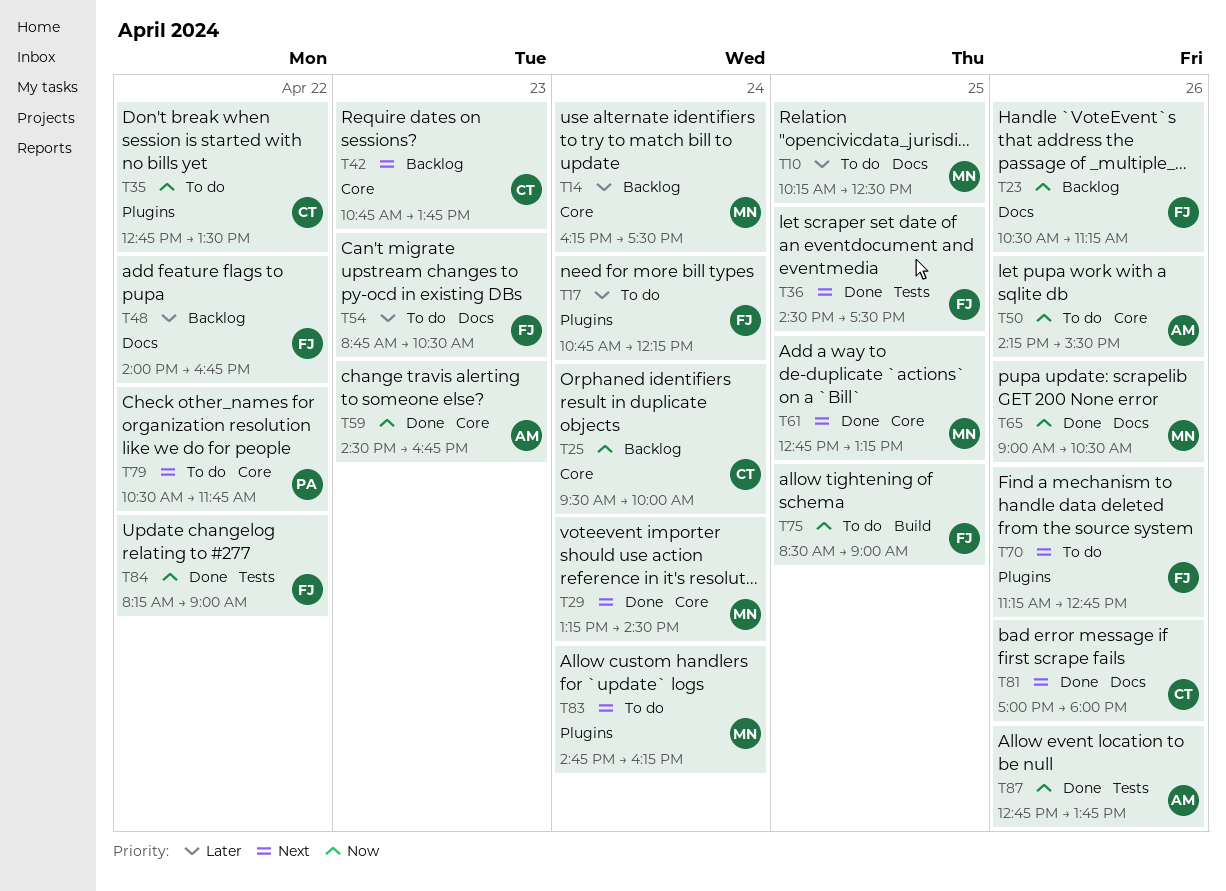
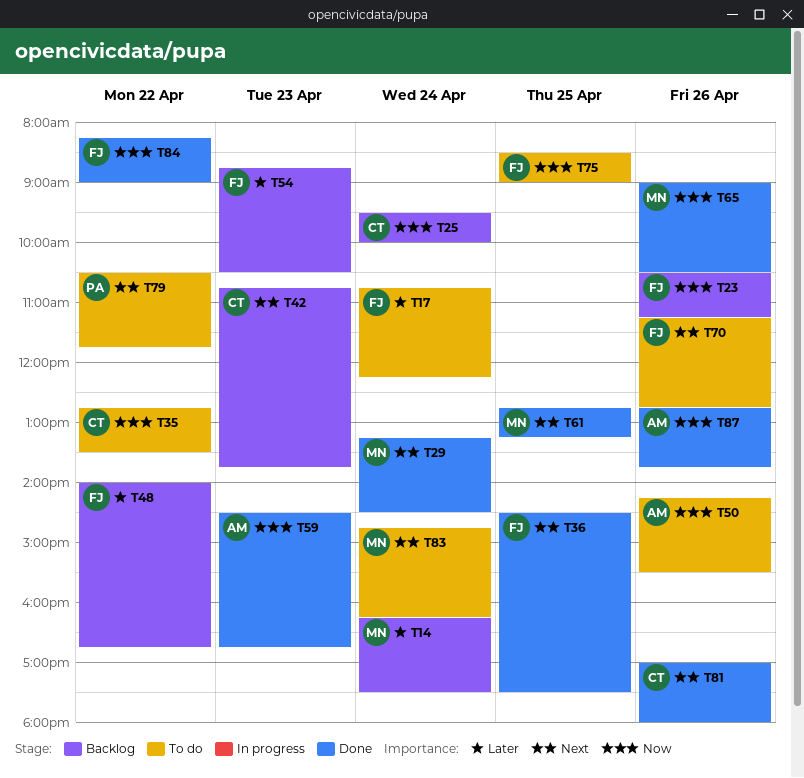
T10: present -> none
T54, status: To do -> Backlog

